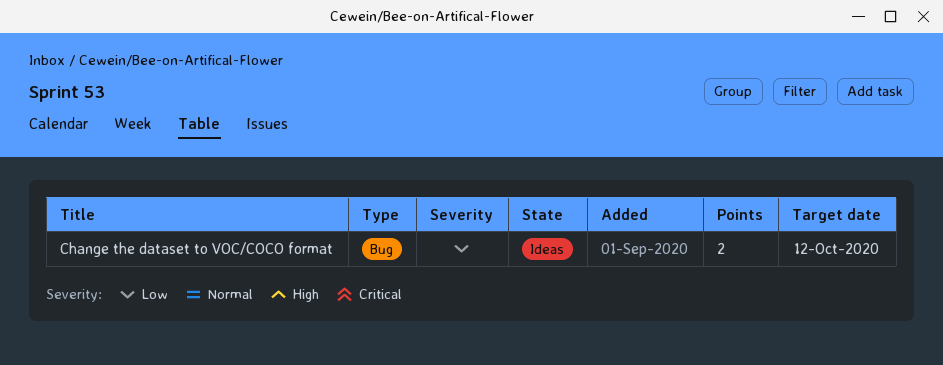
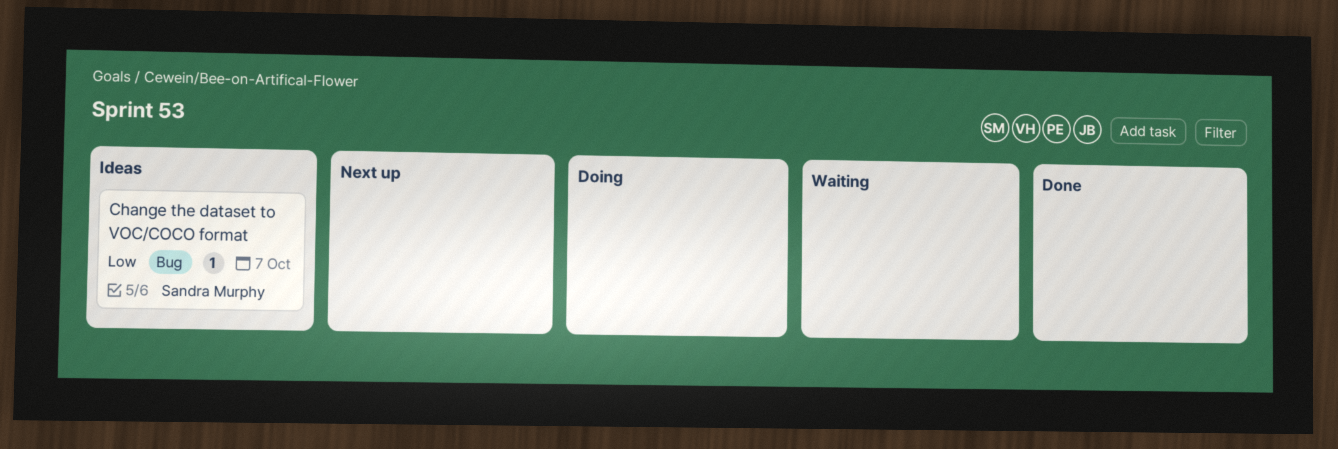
Change the dataset to VOC/COCO format, estimate: 2 -> 1
Change the dataset to VOC/COCO format, due: Oct 12 -> Oct 7

